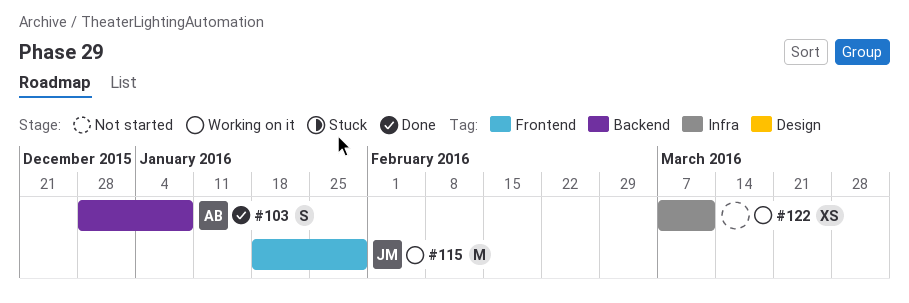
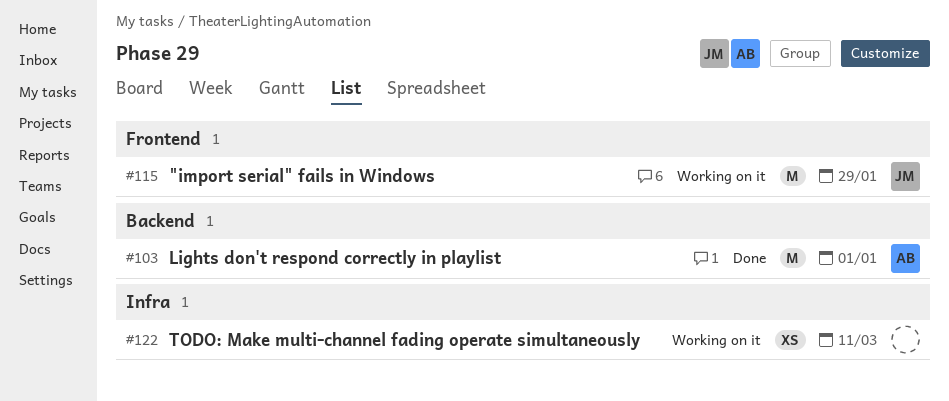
#103, estimate: S -> M
#103, due: Jan 8 -> Jan 1

